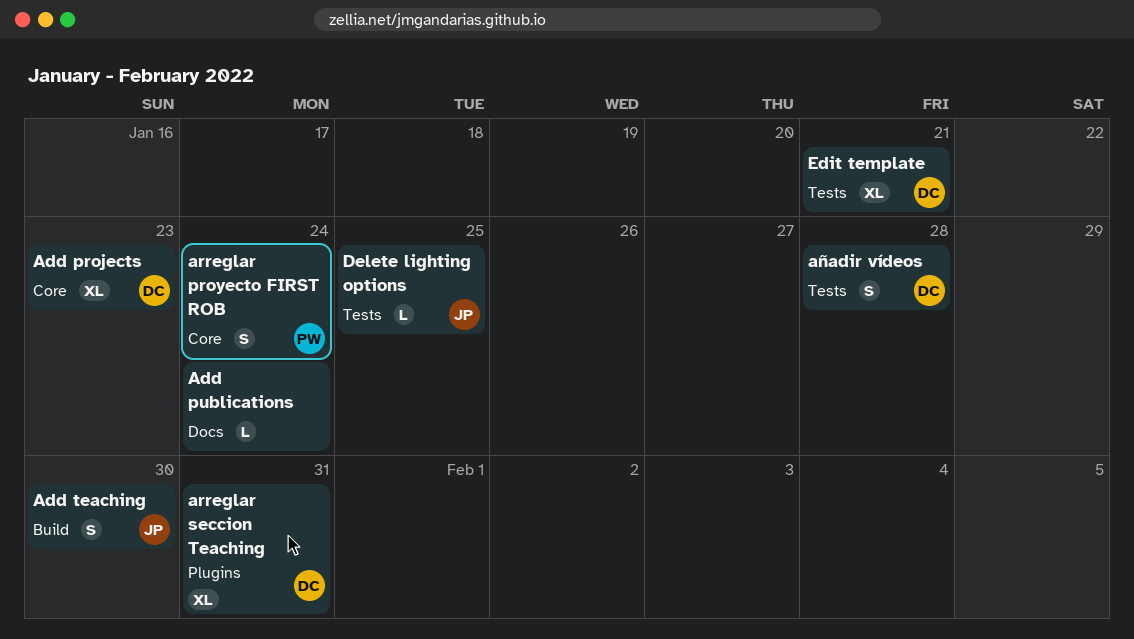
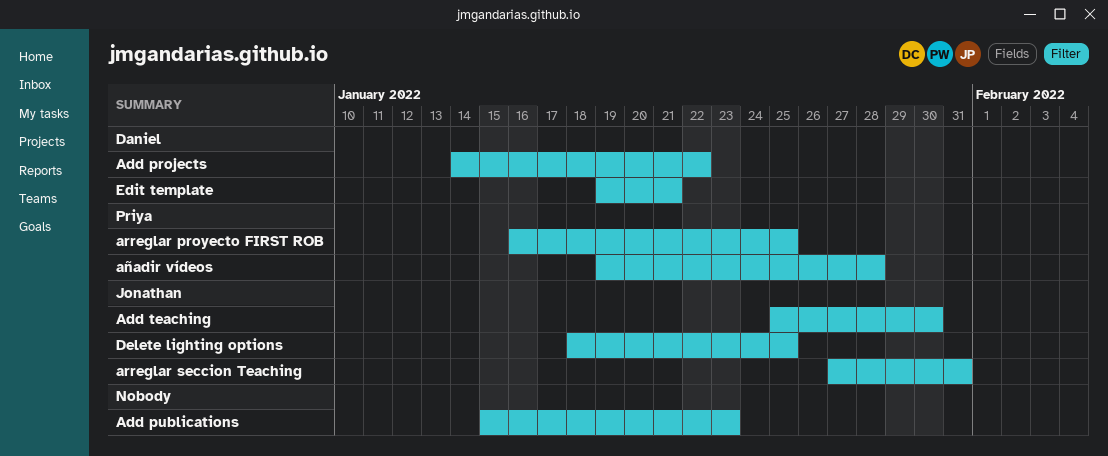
Add projects, due: Jan 23 -> Jan 22
Add publications, due: Jan 24 -> Jan 23
arreglar proyecto FIRST ROB, due: Jan 24 -> Jan 25
arreglar seccion Teaching, owner: Daniel -> Jonathan
añadir vídeos, owner: Daniel -> Priya

